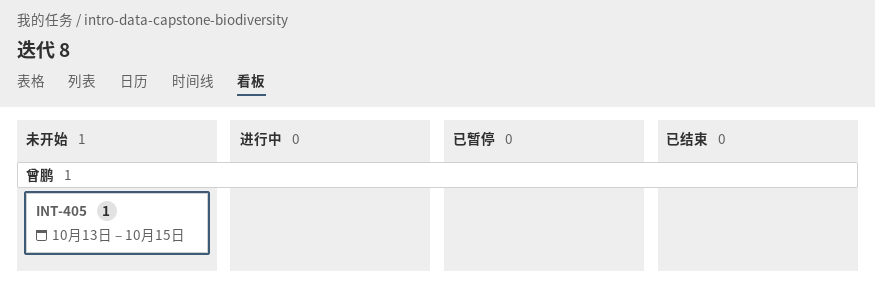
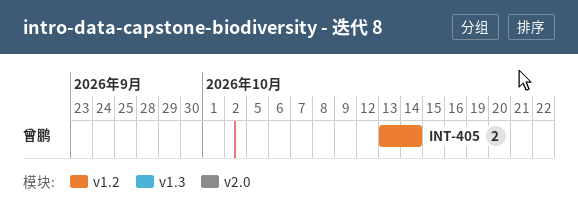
INT-405, estimate: 1 -> 2
INT-405, due: Oct 15 -> Oct 14

